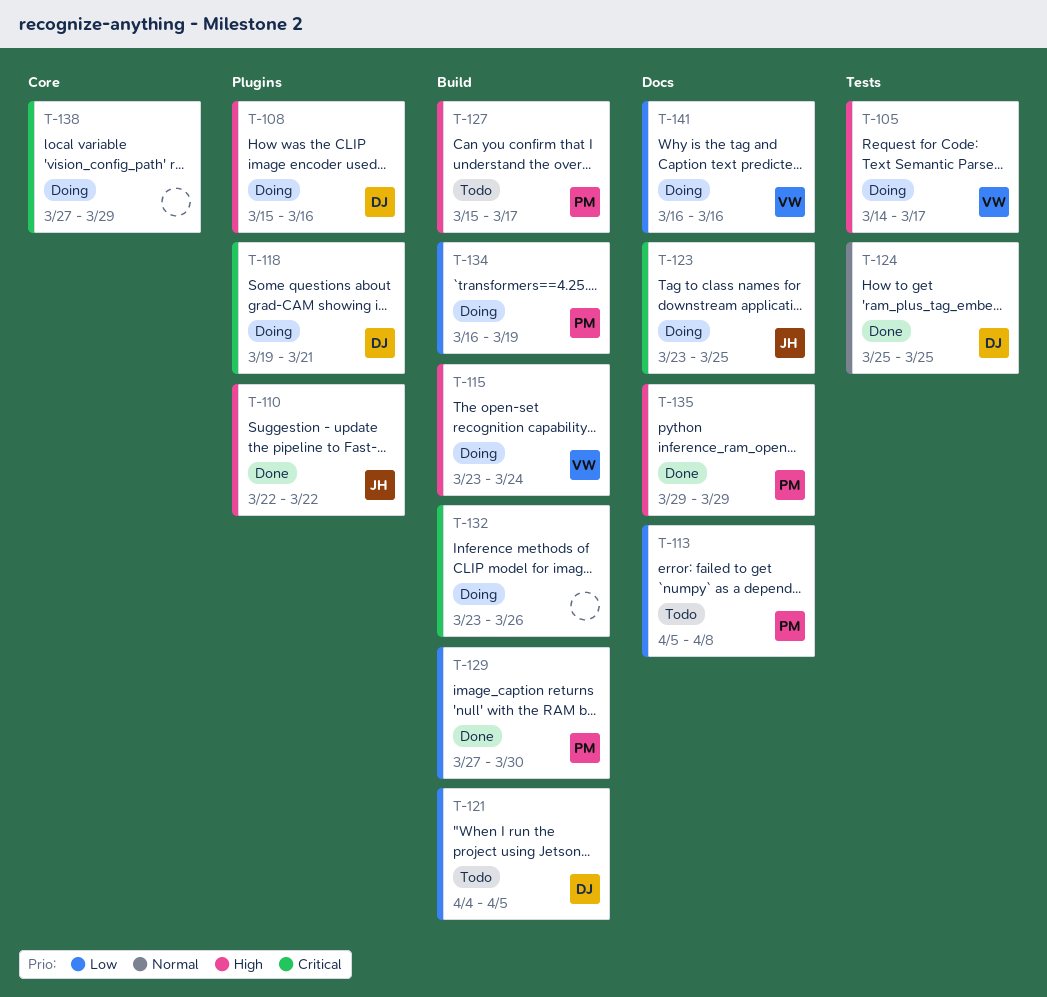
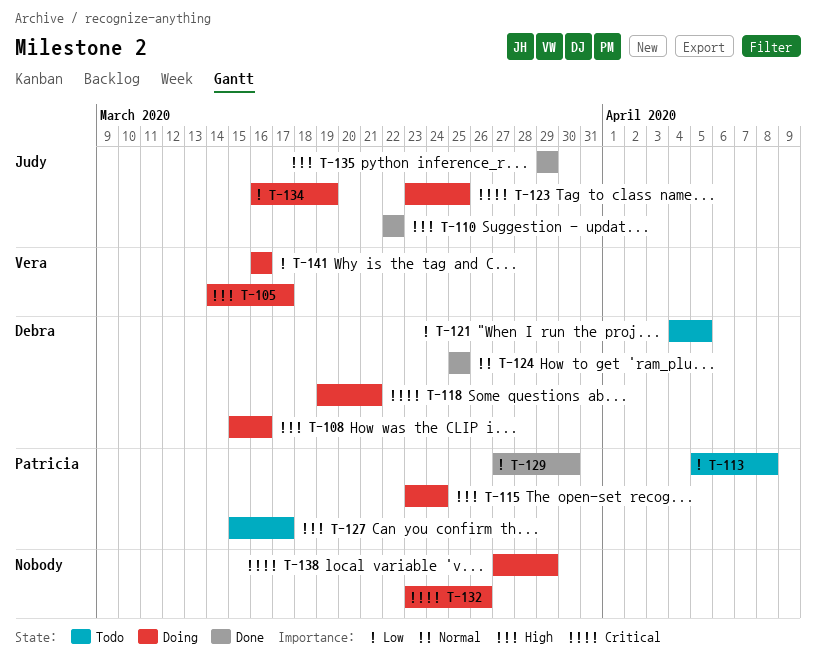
T-115, owner: Vera -> Patricia
T-134, owner: Patricia -> Judy
T-135, owner: Patricia -> Judy

